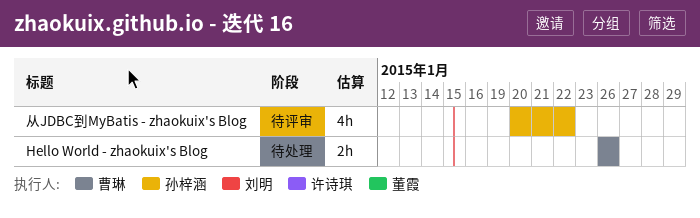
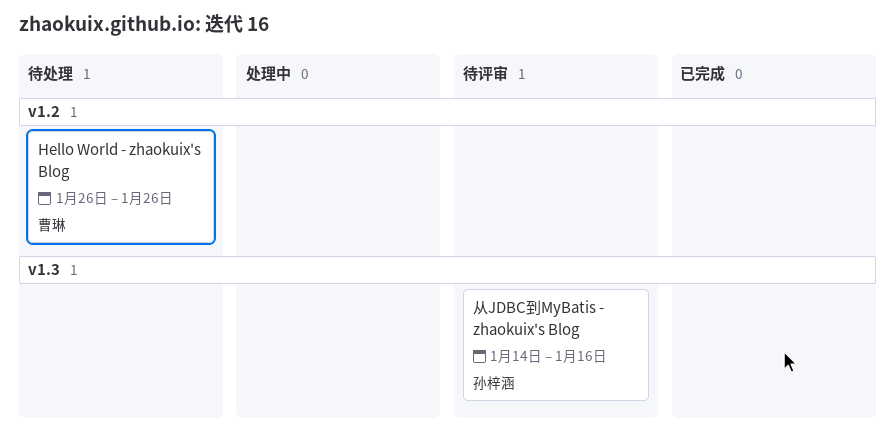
从JDBC到MyBatis - zhaokuix's Blog, start: Jan 20 -> Jan 14
从JDBC到MyBatis - zhaokuix's Blog, due: Jan 22 -> Jan 16

